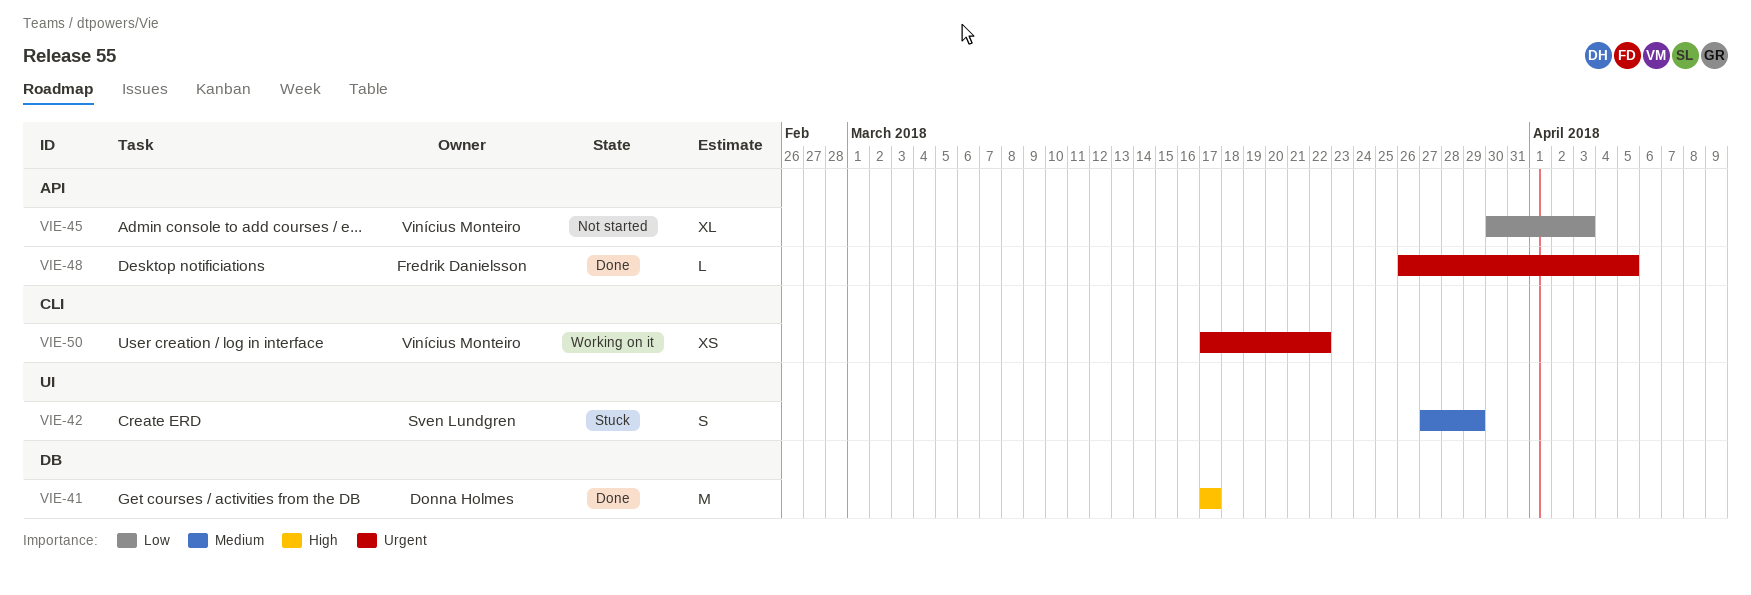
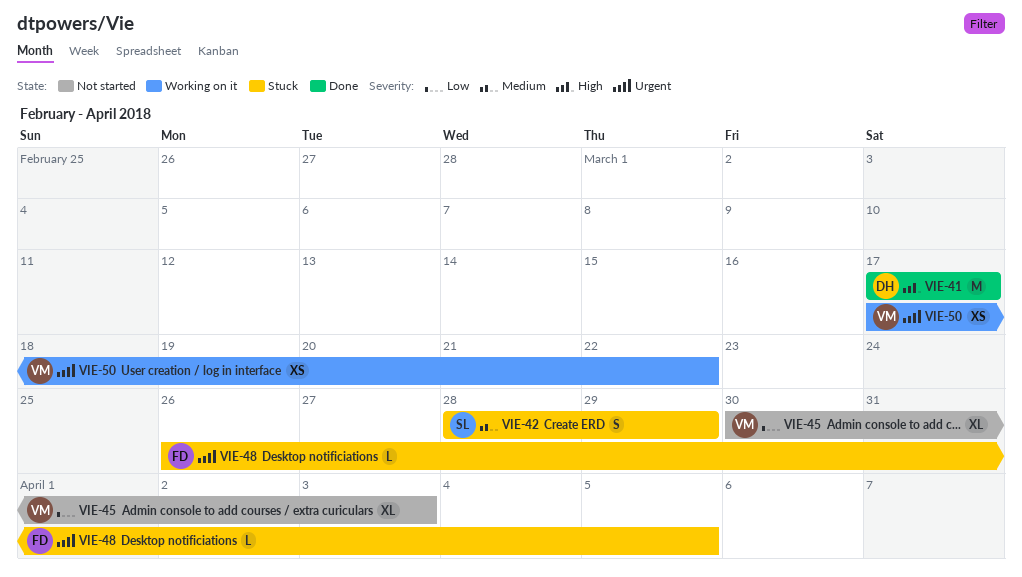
VIE-42, start: Mar 27 -> Mar 28
VIE-48, status: Done -> Stuck

